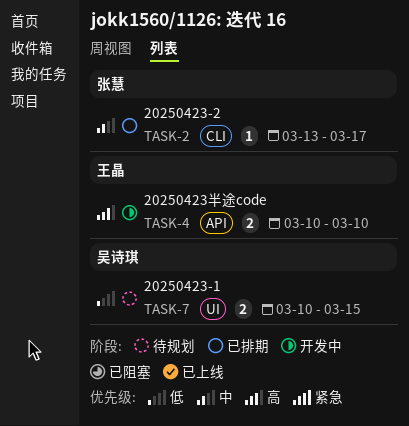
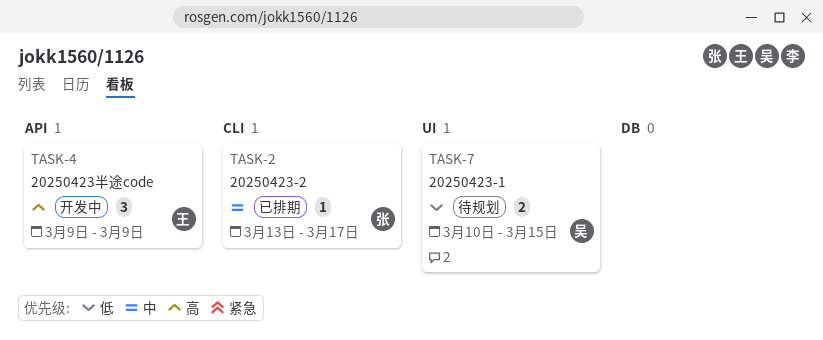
TASK-4, estimate: 2 -> 3
TASK-4, start: Mar 10 -> Mar 9
TASK-4, due: Mar 10 -> Mar 9

